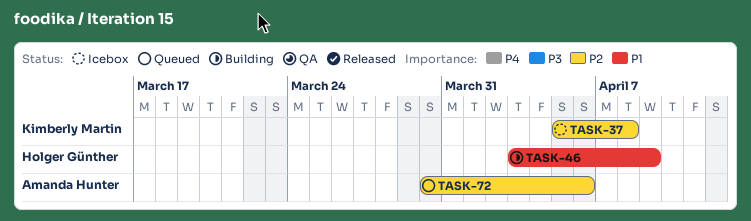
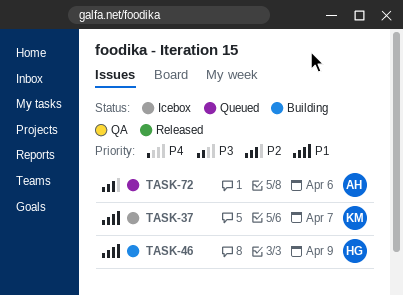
TASK-37, priority: P2 -> P1
TASK-37, due: Apr 8 -> Apr 7

